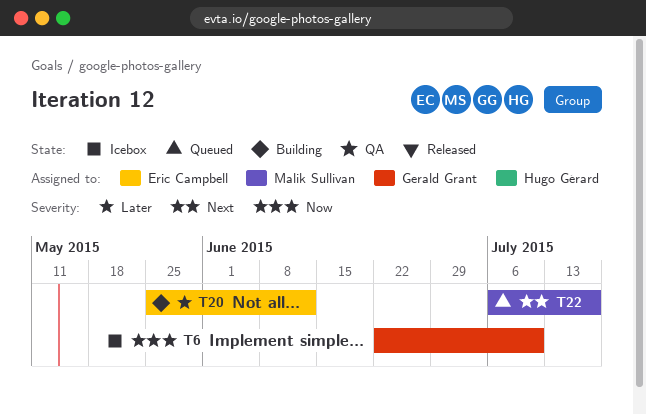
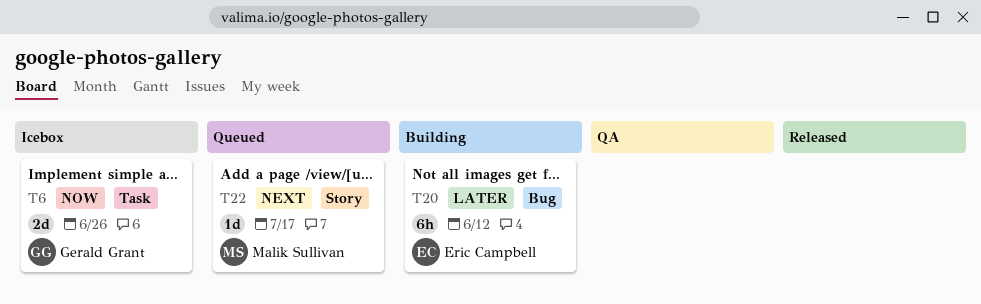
T6, due: Jul 10 -> Jun 26

